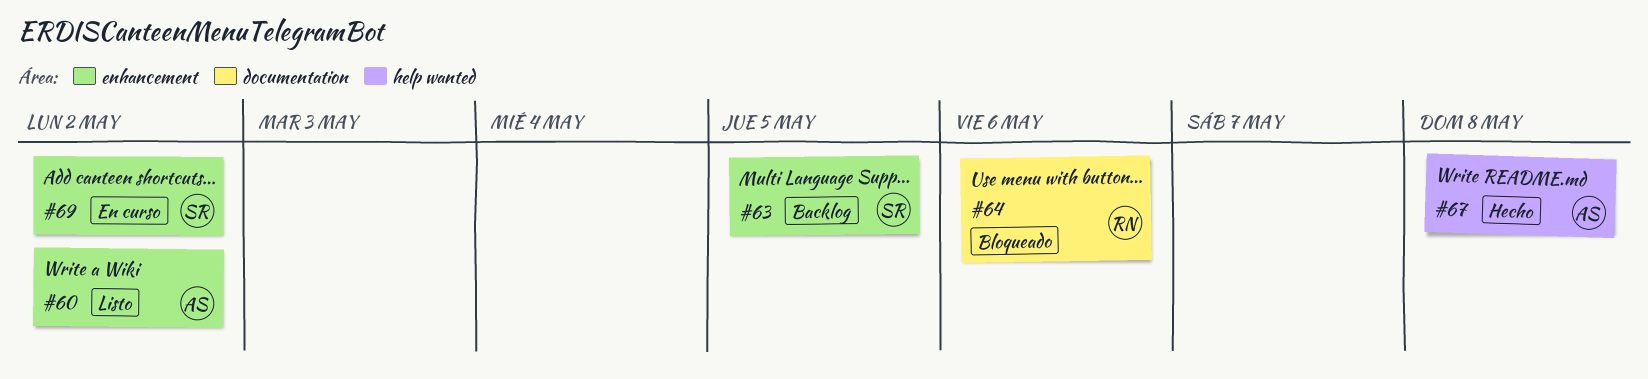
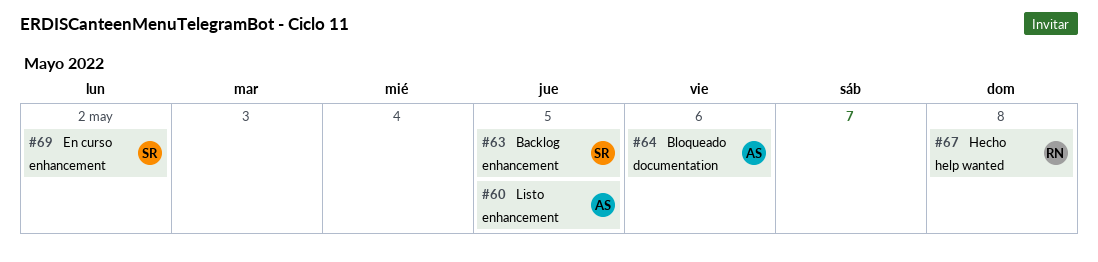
#60, due: May 2 -> May 5
#64, owner: RN -> AS
#67, owner: AS -> RN

